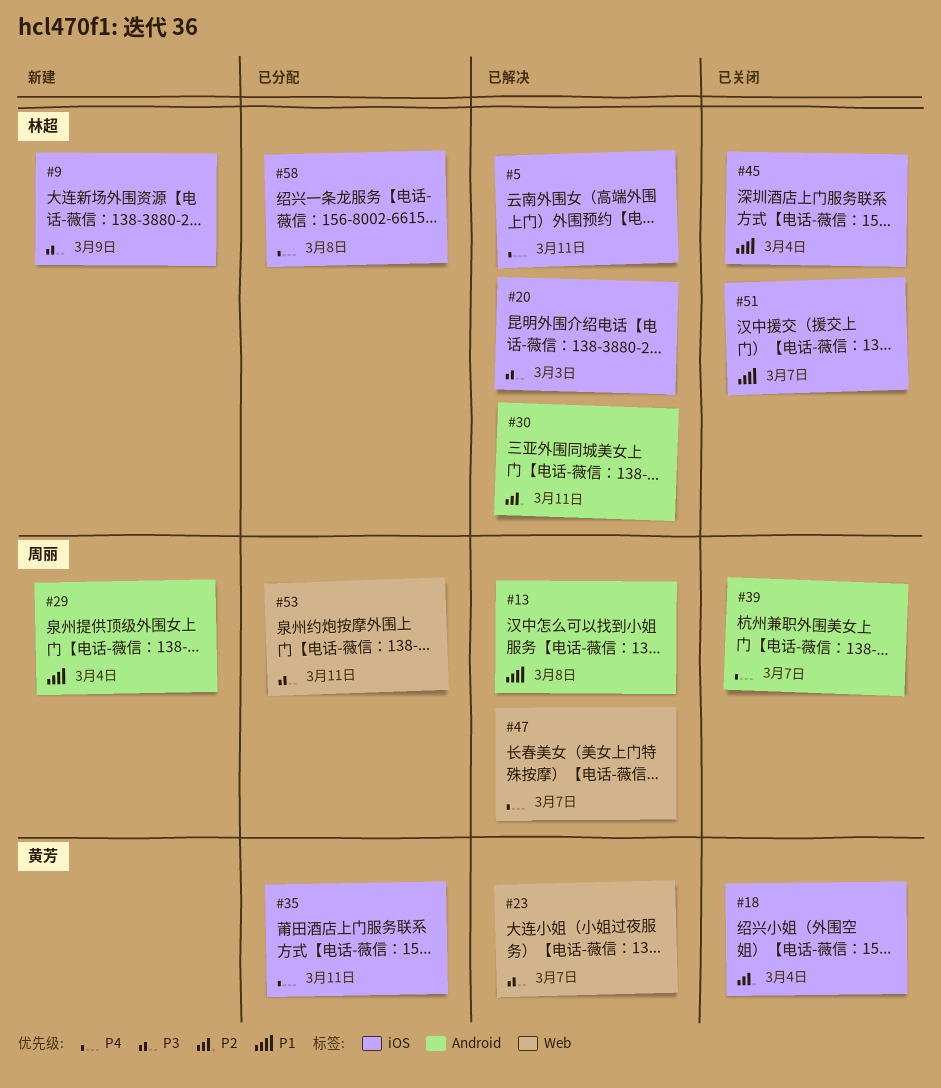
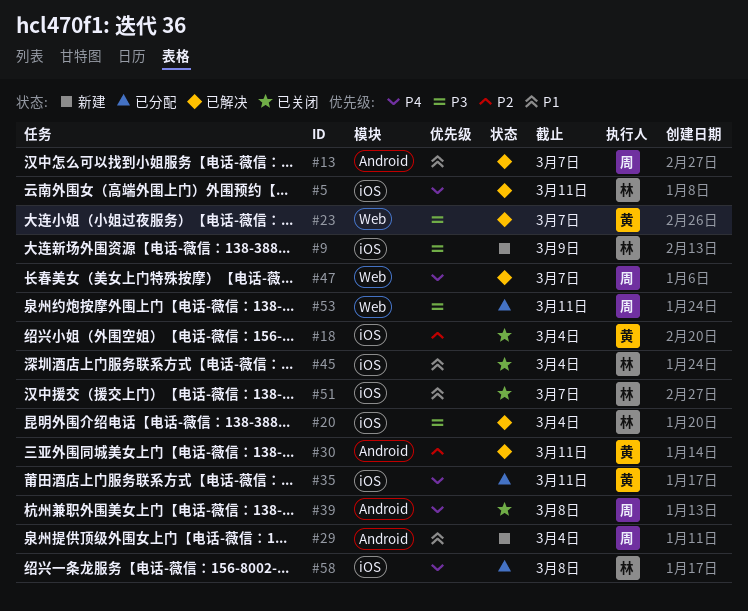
#13, due: Mar 8 -> Mar 7
#20, due: Mar 3 -> Mar 4
#30, owner: 林超 -> 黄芳
#39, due: Mar 7 -> Mar 8

